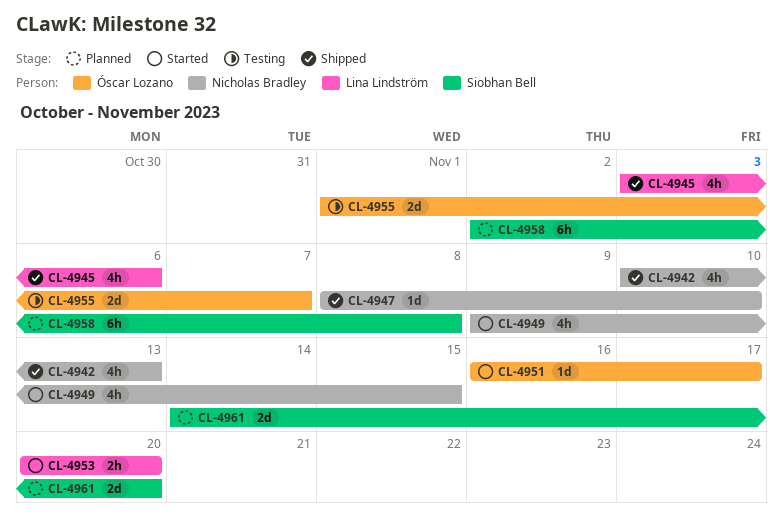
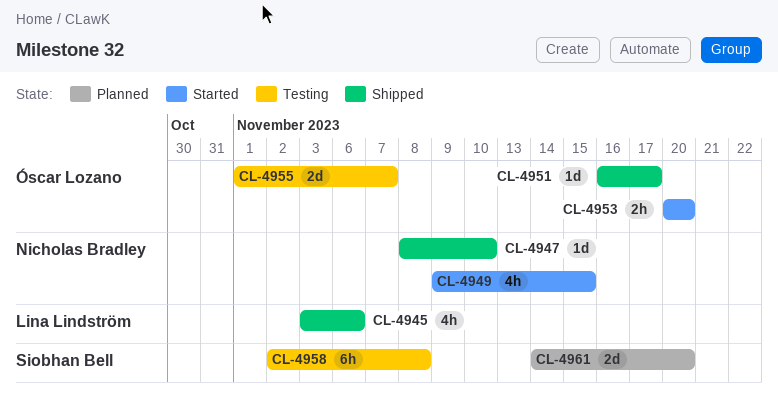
CL-4942: present -> none
CL-4951, status: Started -> Shipped
CL-4953, owner: Lina Lindström -> Óscar Lozano
CL-4958, status: Planned -> Testing

